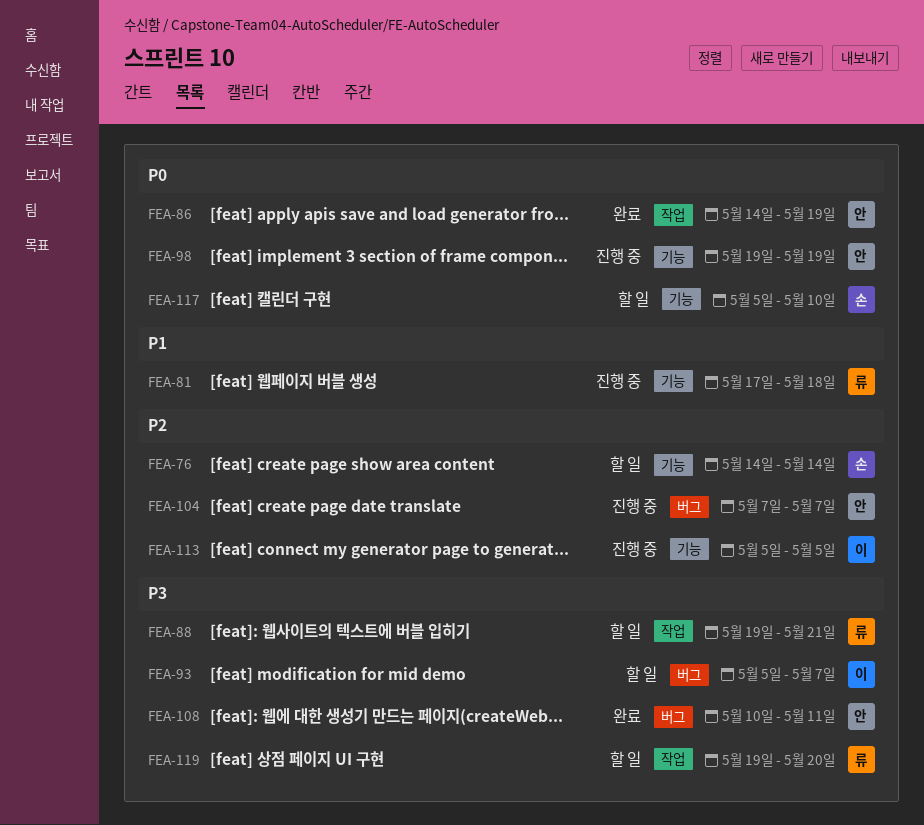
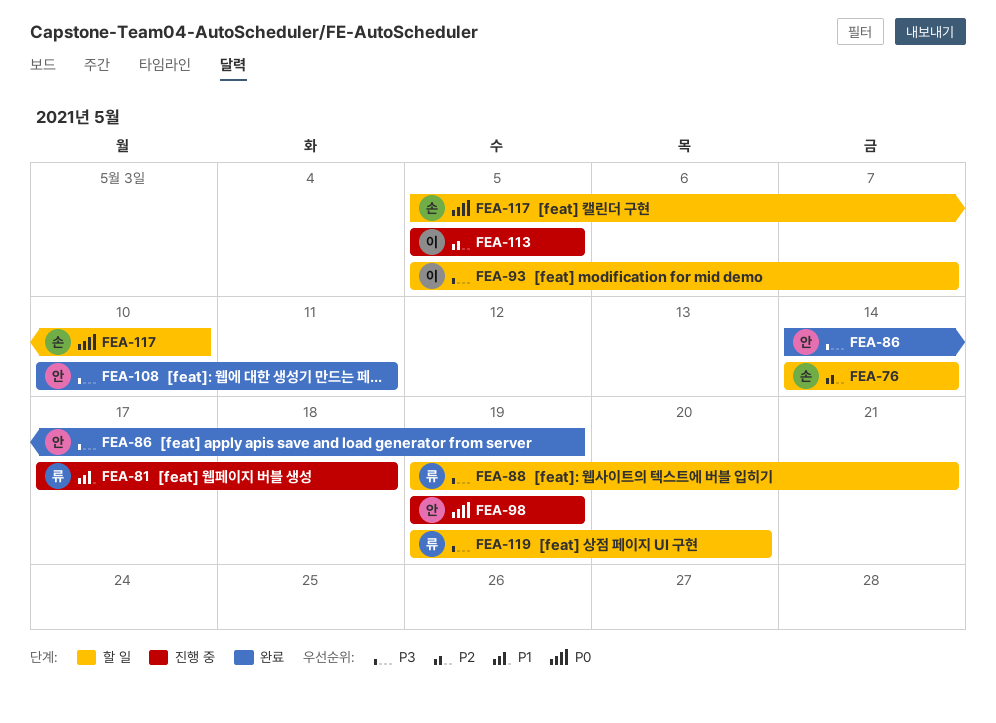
FEA-86, priority: P0 -> P3
FEA-104: present -> none

